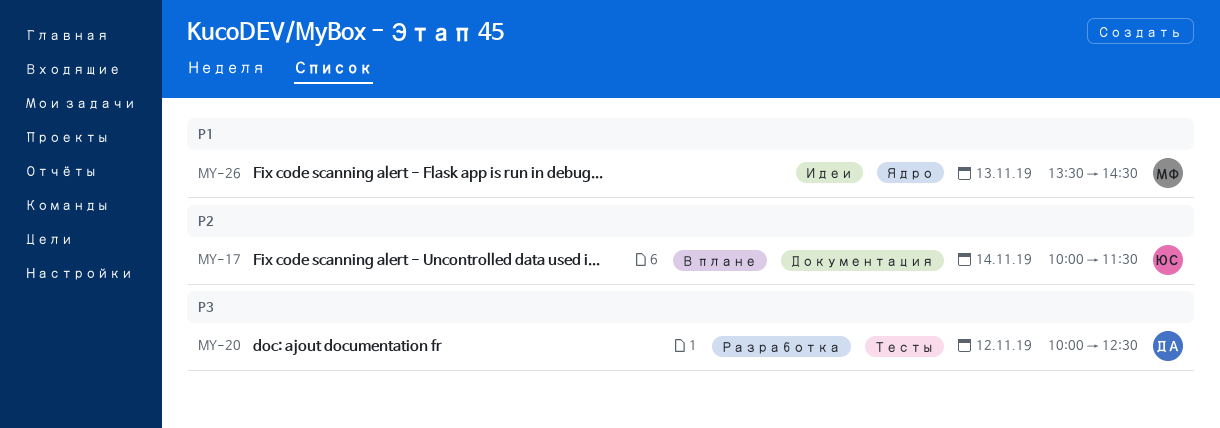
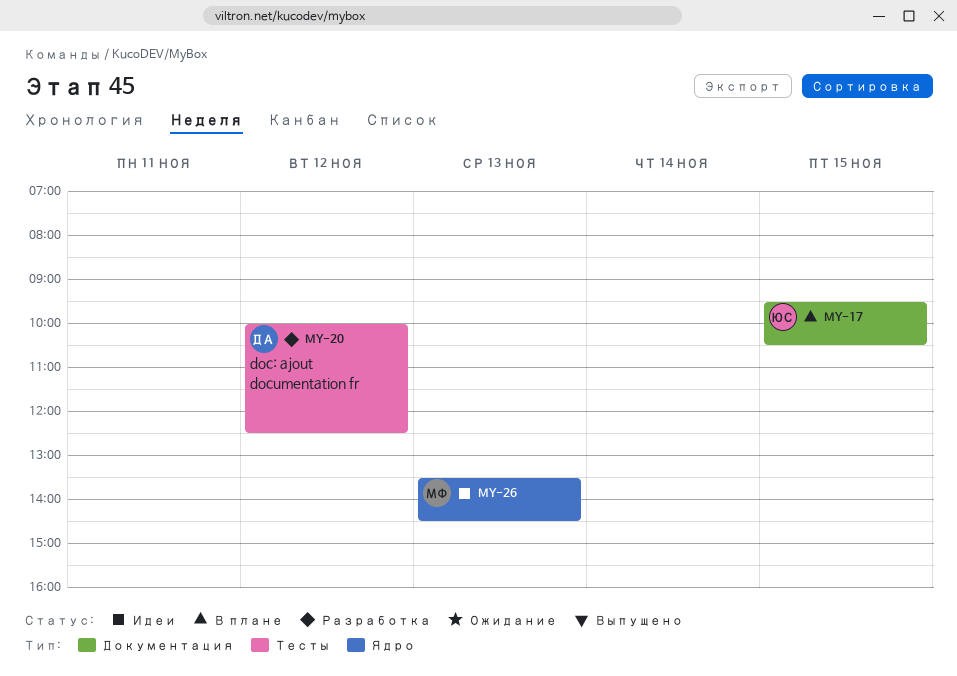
MY-17, day: Nov 14 -> Nov 15
MY-17, begins: 10:00 -> 09:30
MY-17, ends: 11:30 -> 10:30

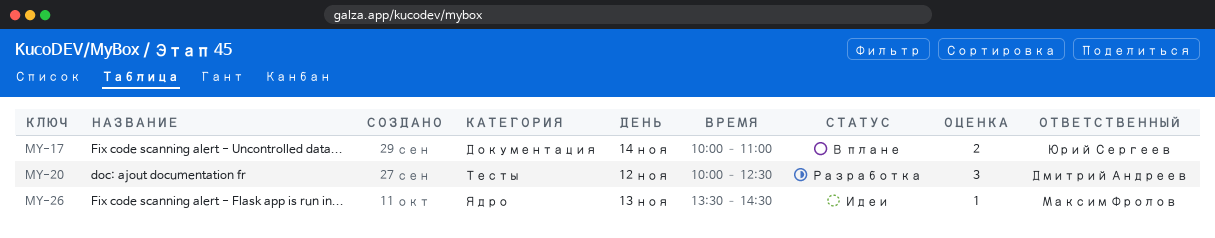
MY-17, day: Nov 15 -> Nov 14
MY-17, begins: 09:30 -> 10:00
MY-17, ends: 10:30 -> 11:00

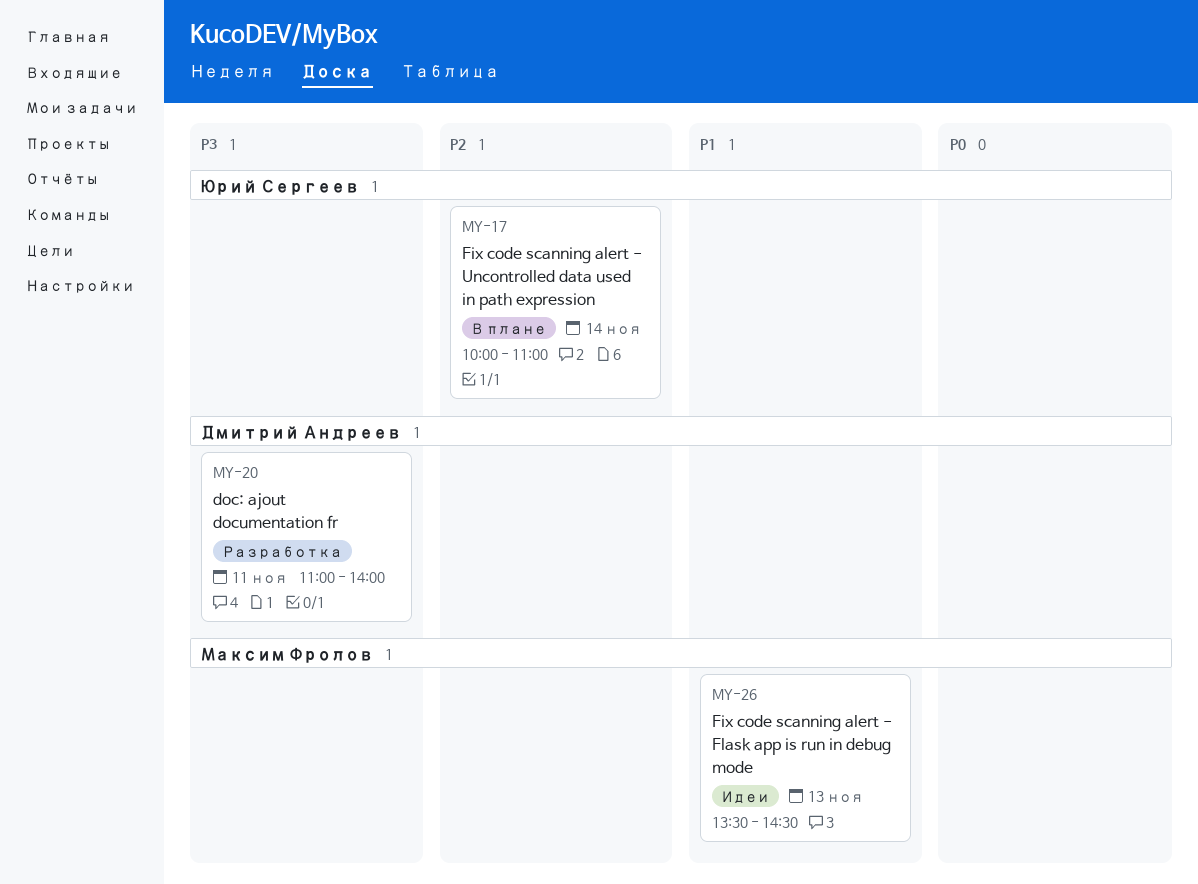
MY-20, day: Nov 12 -> Nov 11
MY-20, begins: 10:00 -> 11:00
MY-20, ends: 12:30 -> 14:00

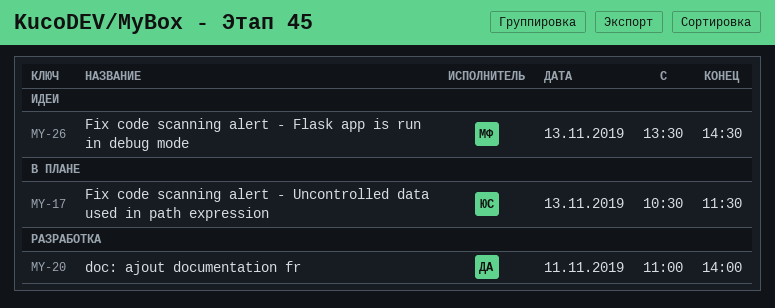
MY-17, day: Nov 14 -> Nov 13
MY-17, begins: 10:00 -> 10:30
MY-17, ends: 11:00 -> 11:30

